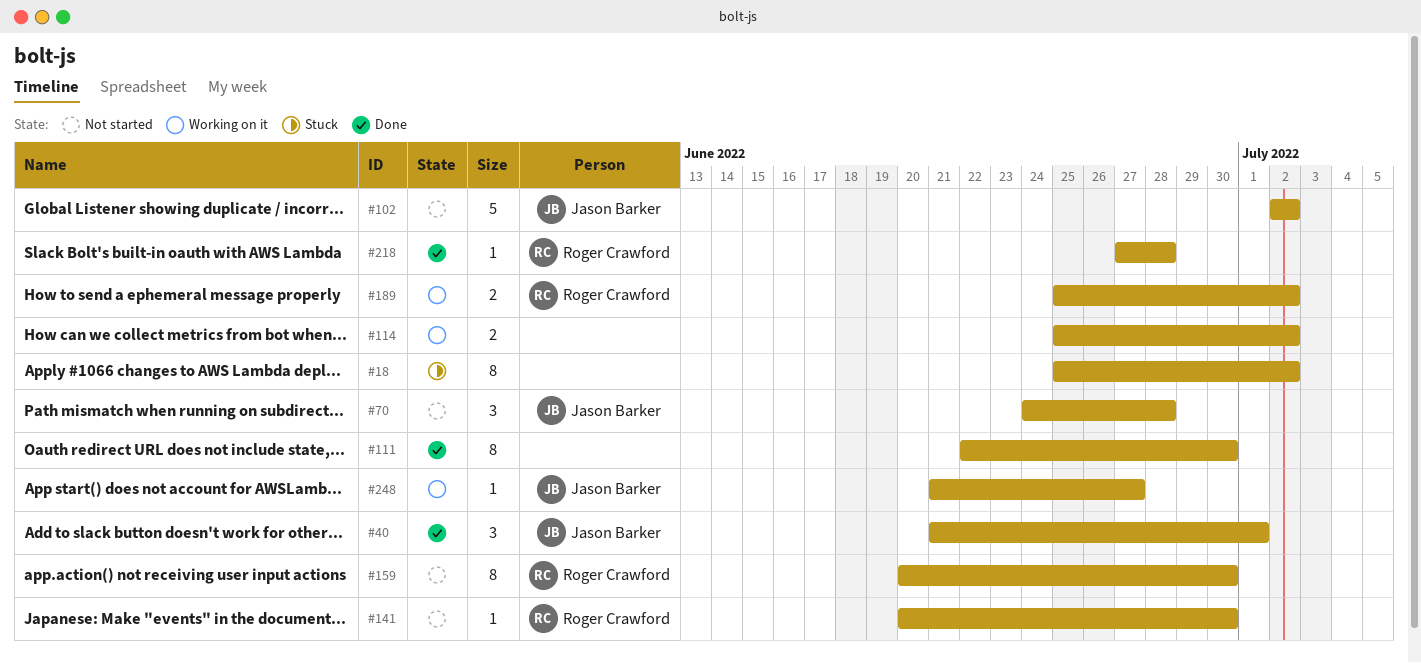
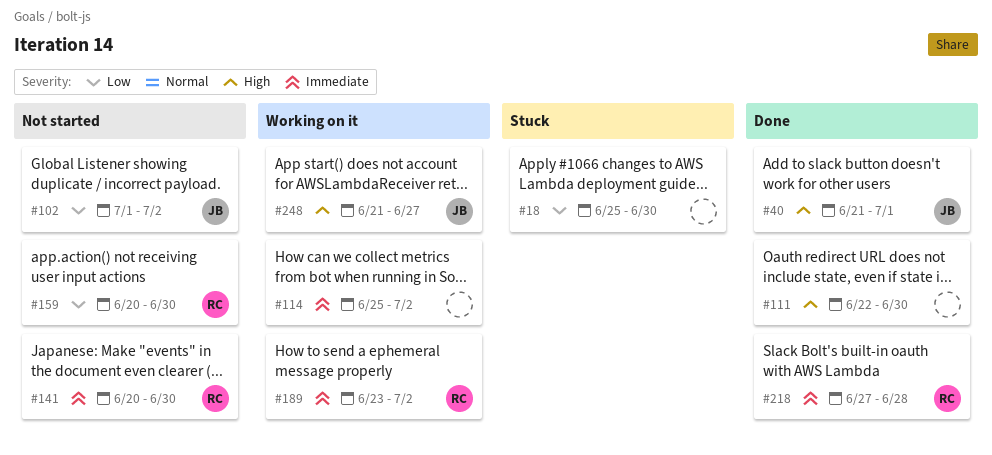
#18, due: Jul 2 -> Jun 30
#70: present -> none
#102, start: Jul 2 -> Jul 1
#189, start: Jun 25 -> Jun 23

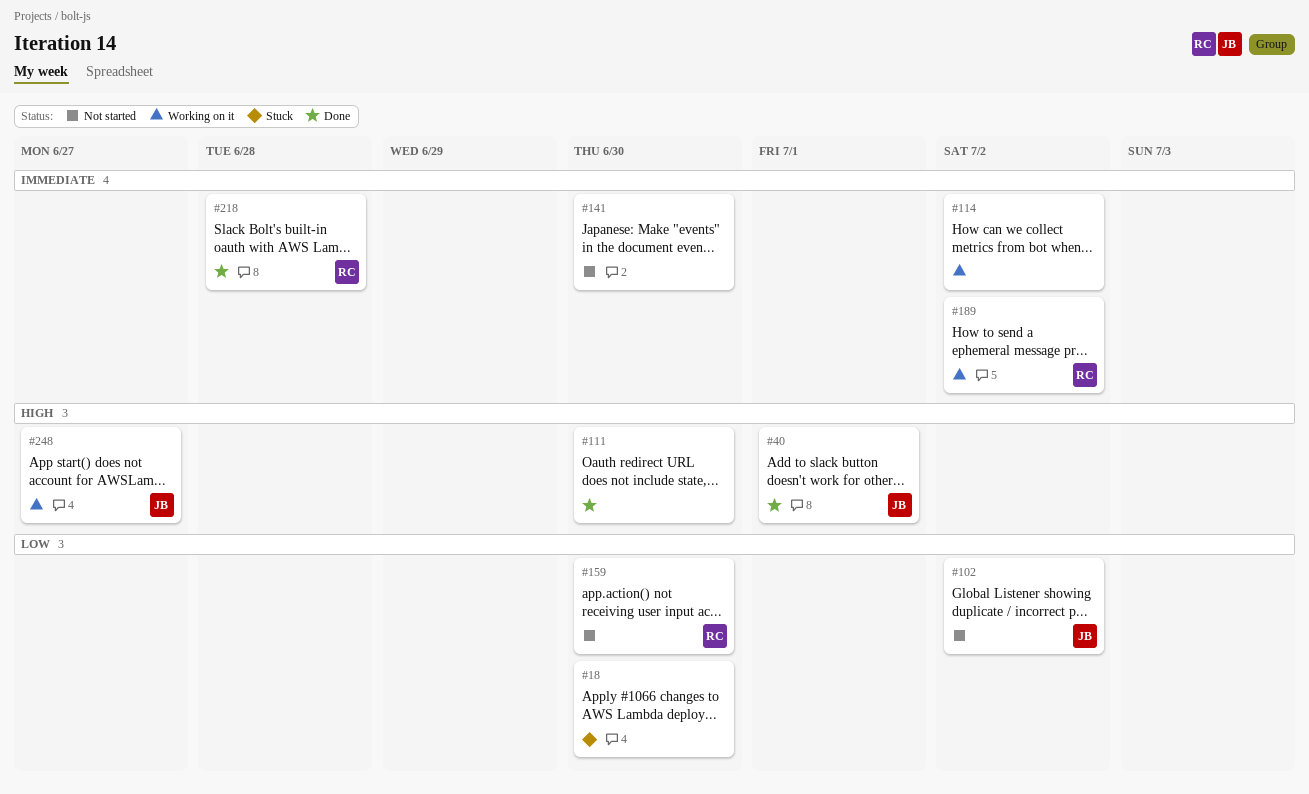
#141, owner: RC -> none

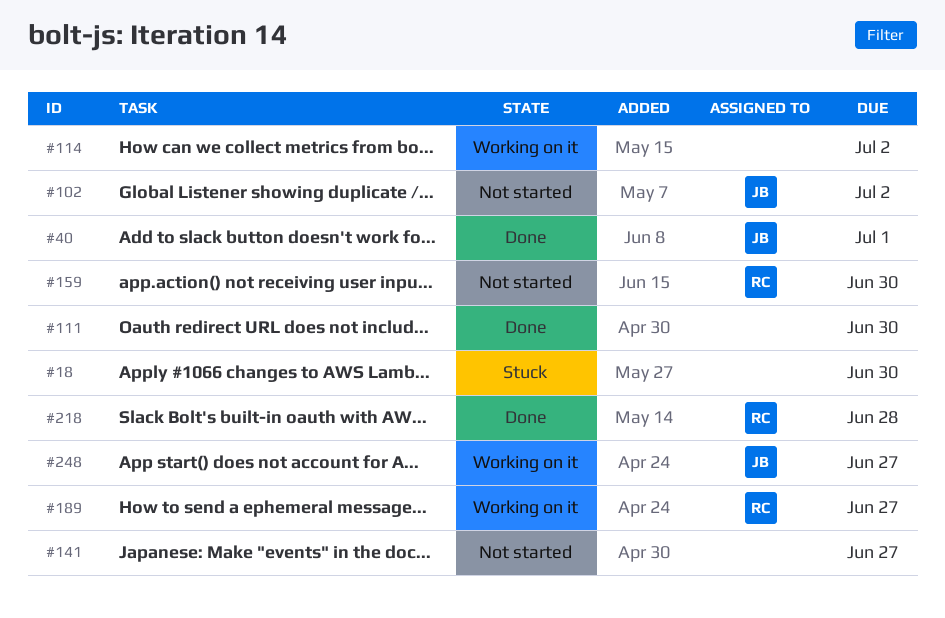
#141, due: Jun 30 -> Jun 27
#189, due: Jul 2 -> Jun 27

